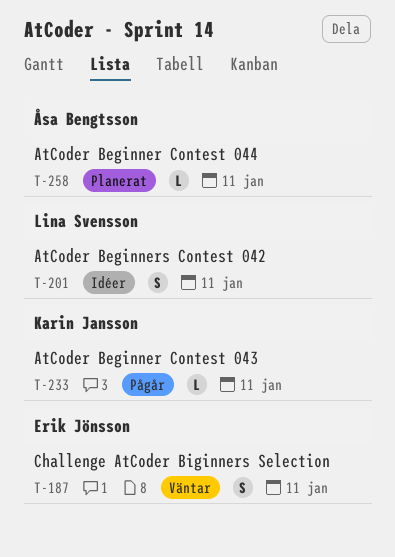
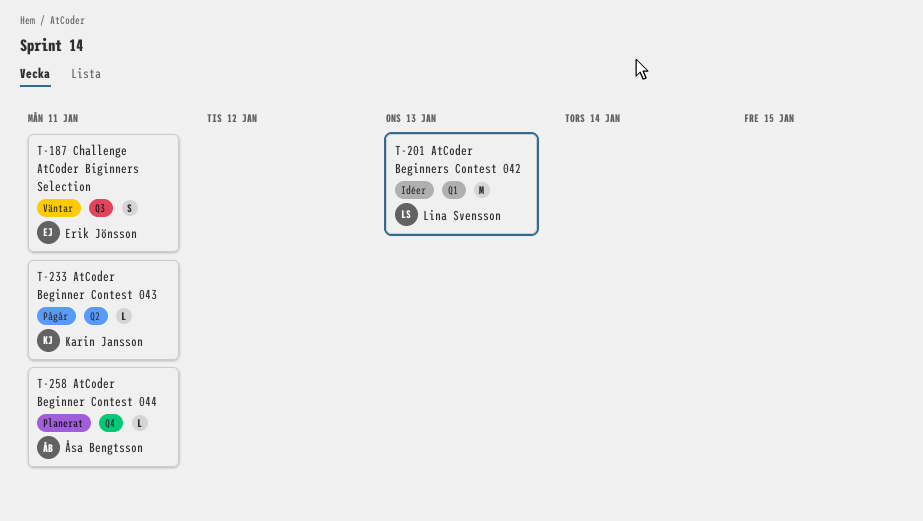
T-201, estimate: S -> M
T-201, due: Jan 11 -> Jan 13

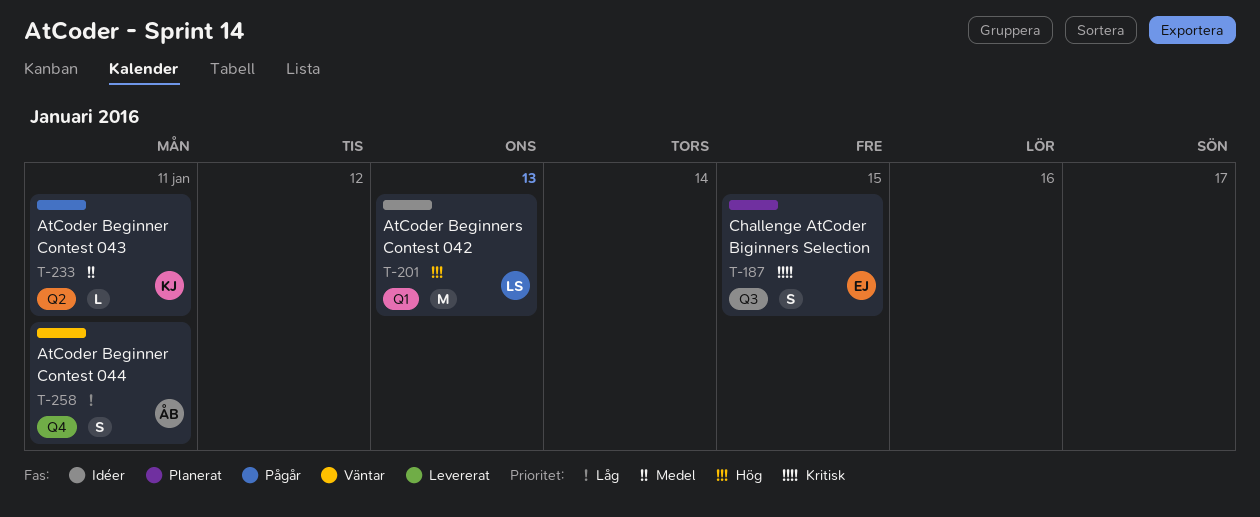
T-187, status: Väntar -> Planerat
T-187, due: Jan 11 -> Jan 15
T-258, status: Planerat -> Väntar
T-258, estimate: L -> S

